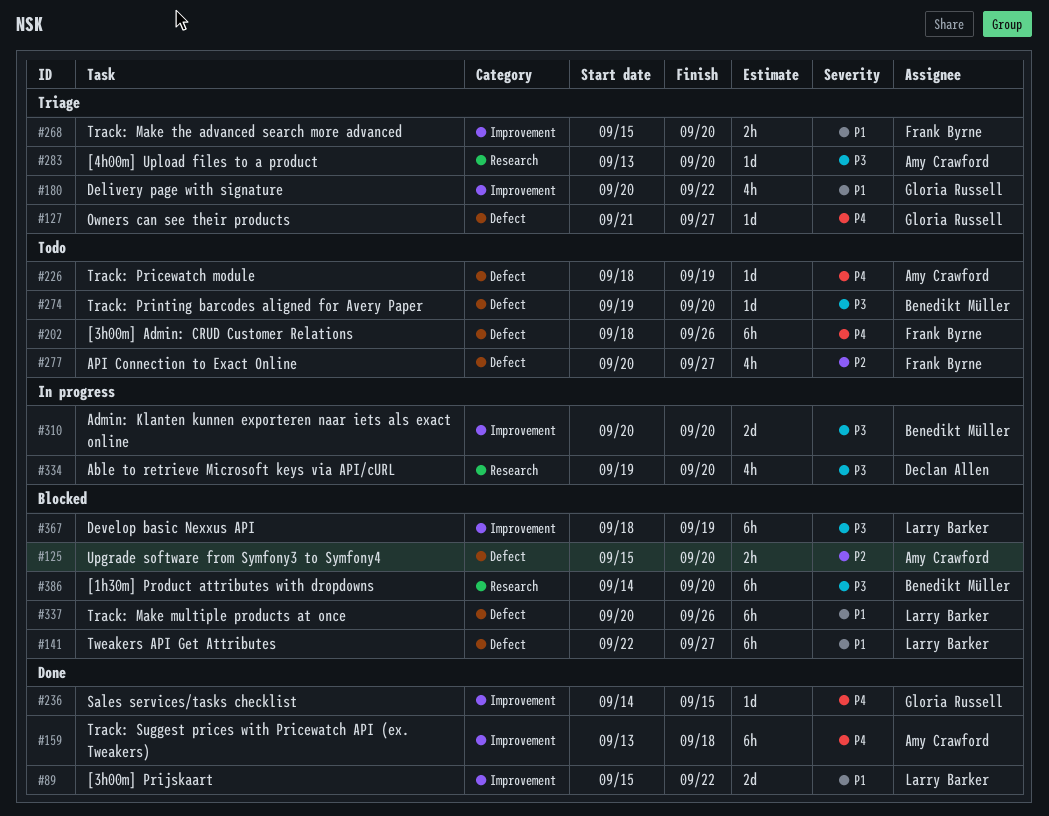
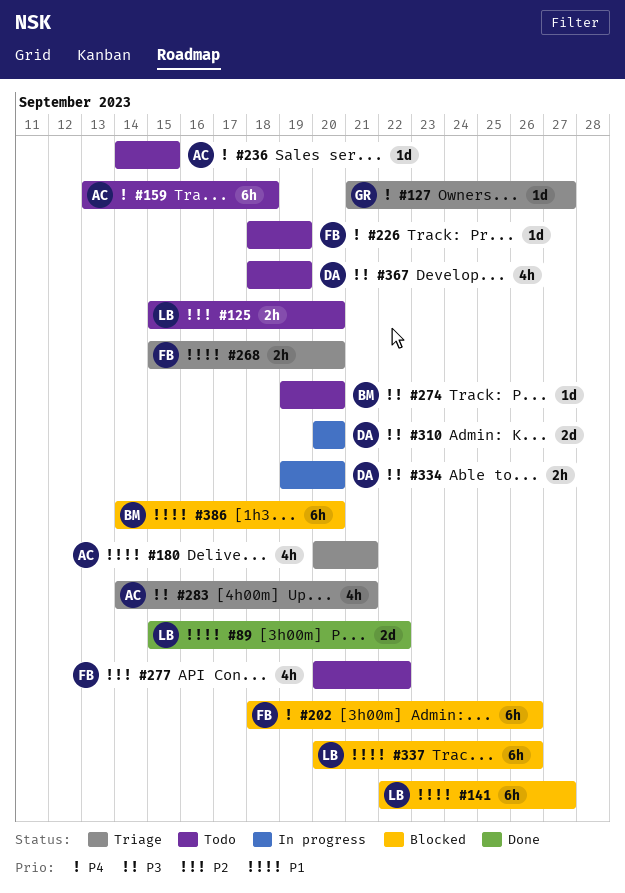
#125, status: Blocked -> Todo
#125, owner: Amy Crawford -> Larry Barker
#159, status: Done -> Todo
#180, owner: Gloria Russell -> Amy Crawford
#180, due: Sep 22 -> Sep 21
#202, status: Todo -> Blocked
#226, owner: Amy Crawford -> Frank Byrne
#236, status: Done -> Todo
#236, owner: Gloria Russell -> Amy Crawford
#277, due: Sep 27 -> Sep 22
#283, estimate: 1d -> 4h
#283, start: Sep 13 -> Sep 14
#283, due: Sep 20 -> Sep 21
#310, owner: Benedikt Müller -> Declan Allen
#334, estimate: 4h -> 2h
#367, status: Blocked -> Todo
#367, owner: Larry Barker -> Declan Allen
#367, estimate: 6h -> 4h
#386, priority: P3 -> P1

